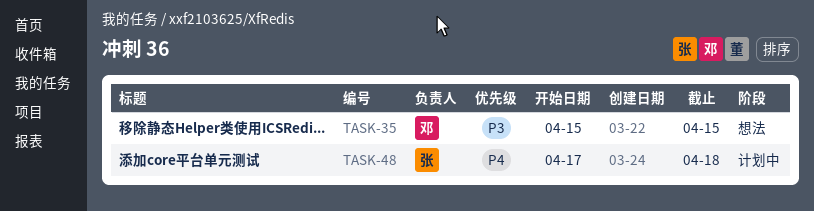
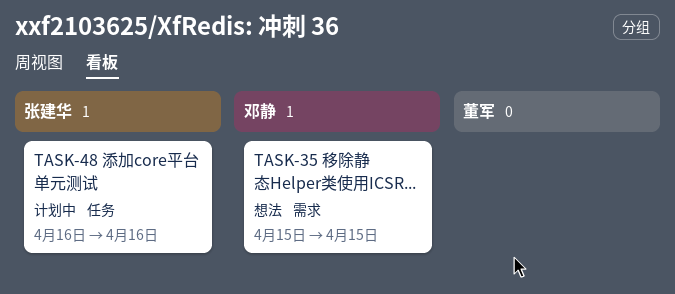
TASK-48, start: Apr 17 -> Apr 16
TASK-48, due: Apr 18 -> Apr 16

